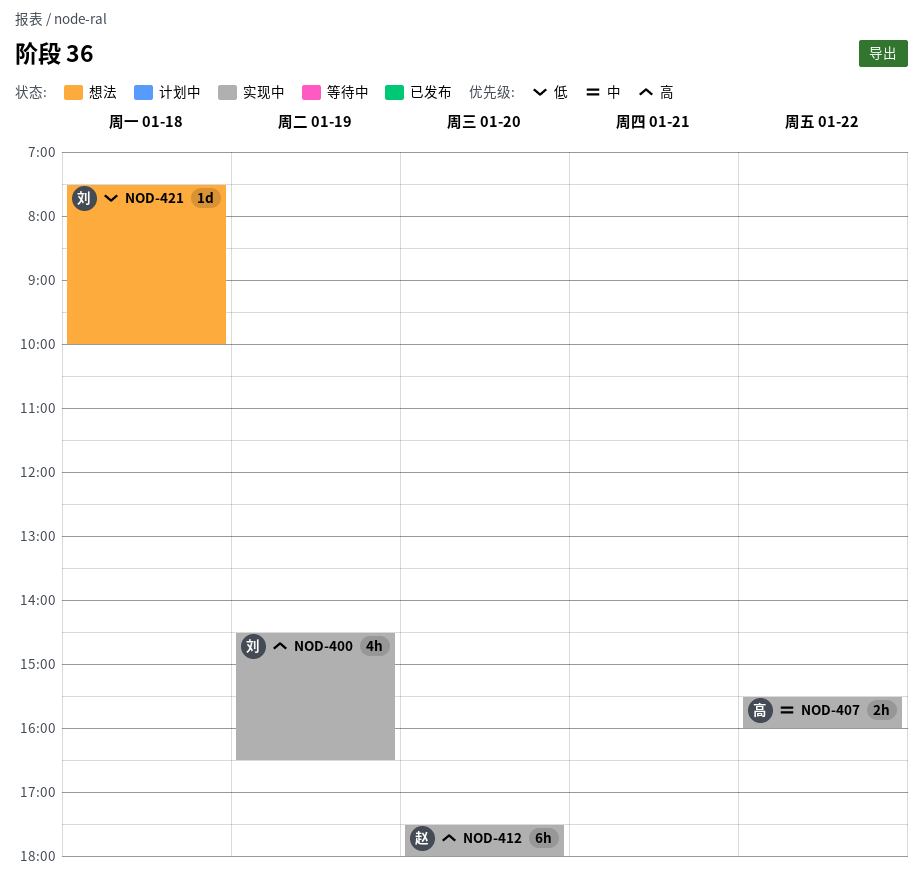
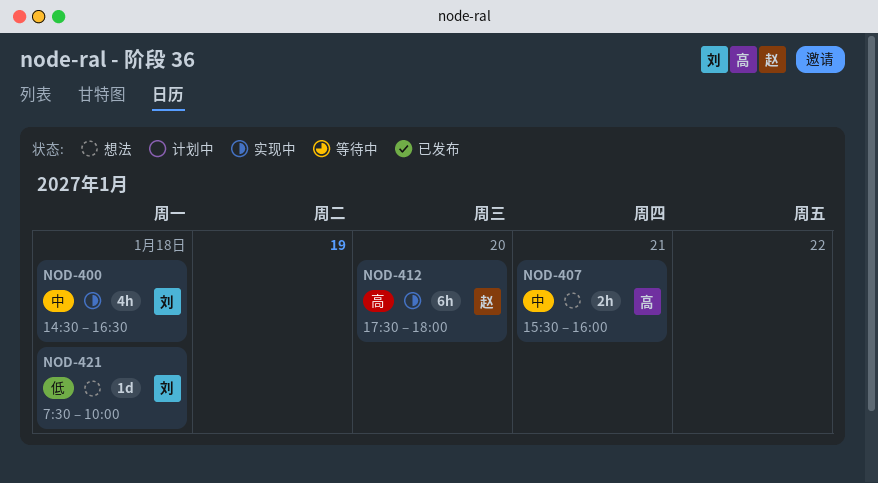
NOD-400, priority: 高 -> 中
NOD-400, day: Jan 19 -> Jan 18
NOD-407, status: 实现中 -> 想法
NOD-407, day: Jan 22 -> Jan 21

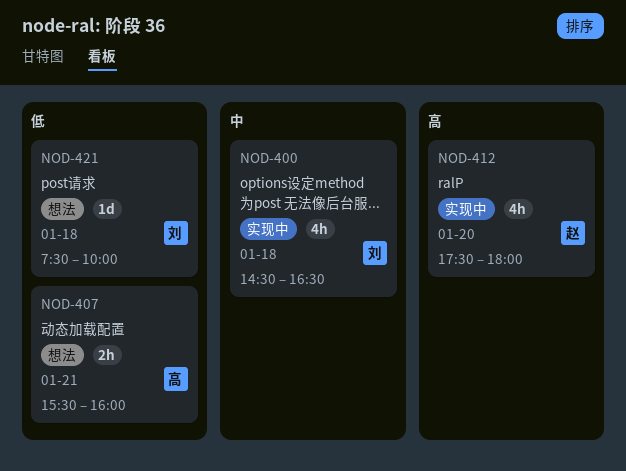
NOD-407, priority: 中 -> 低
NOD-412, estimate: 6h -> 4h

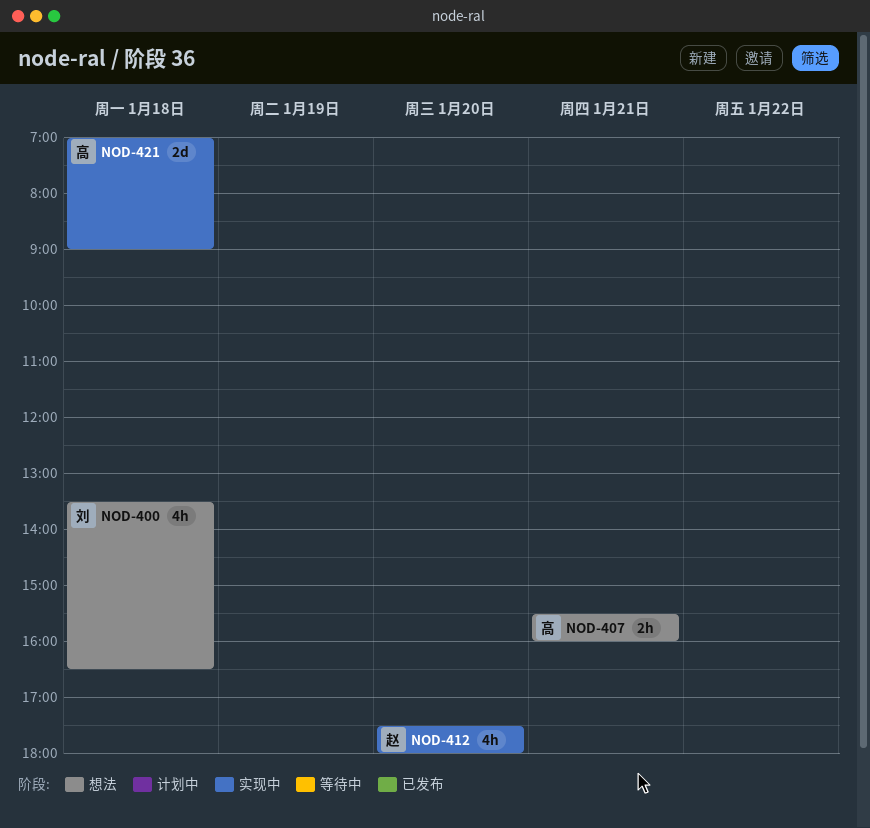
NOD-400, status: 实现中 -> 想法
NOD-400, begins: 14:30 -> 13:30
NOD-421, status: 想法 -> 实现中
NOD-421, owner: 刘 -> 高
NOD-421, estimate: 1d -> 2d
NOD-421, begins: 07:30 -> 07:00
NOD-421, ends: 10:00 -> 09:00

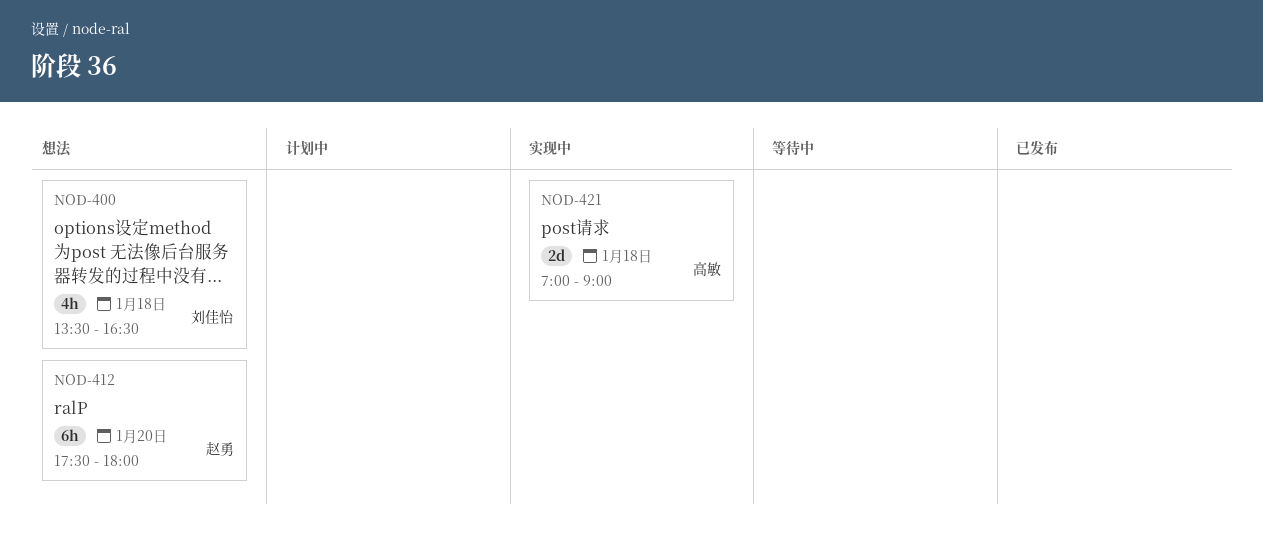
NOD-407: present -> none
NOD-412, status: 实现中 -> 想法
NOD-412, estimate: 4h -> 6h

